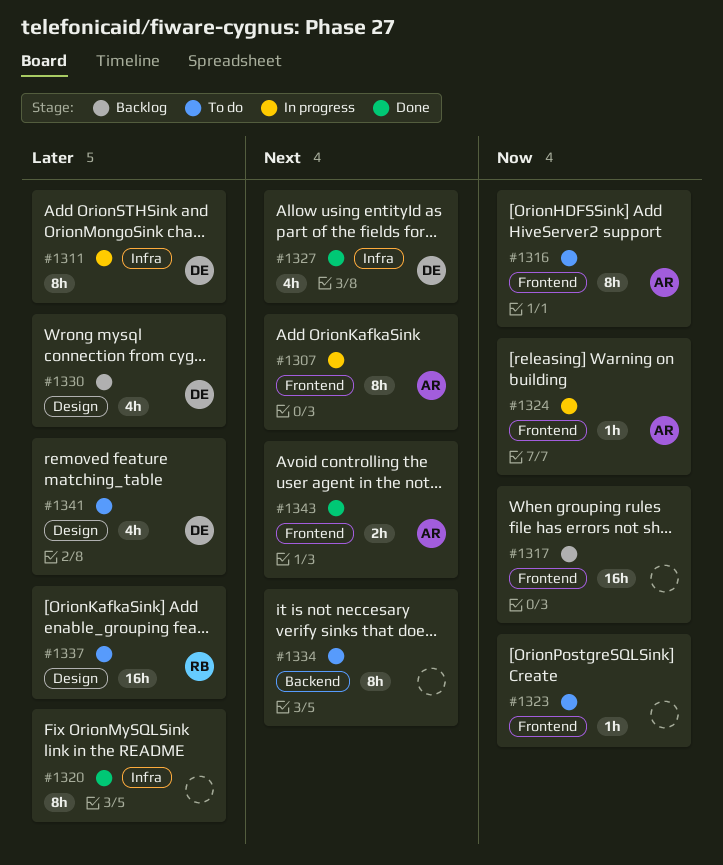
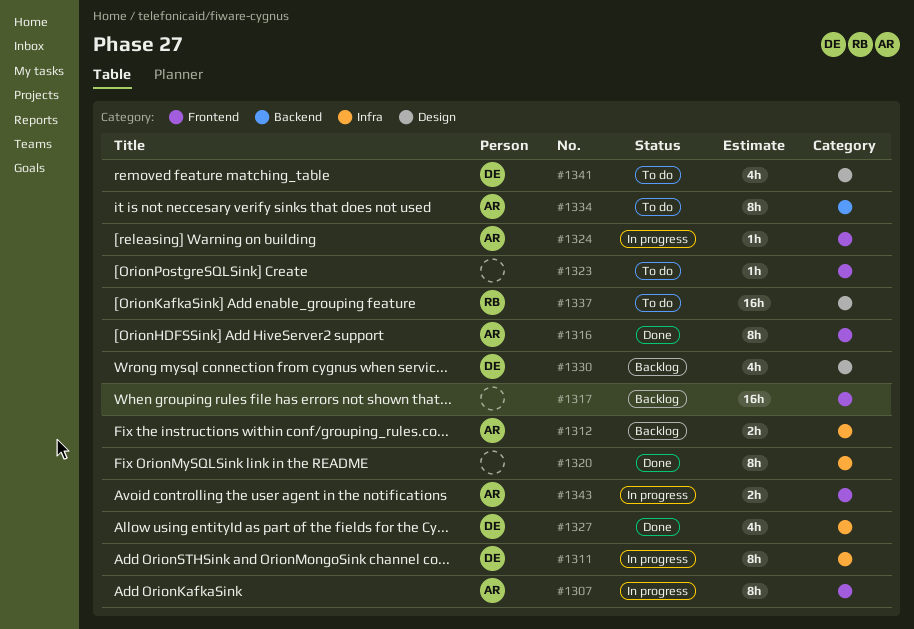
#1312: none -> present
#1316, status: To do -> Done
#1334, owner: none -> AR
#1343, status: Done -> In progress

